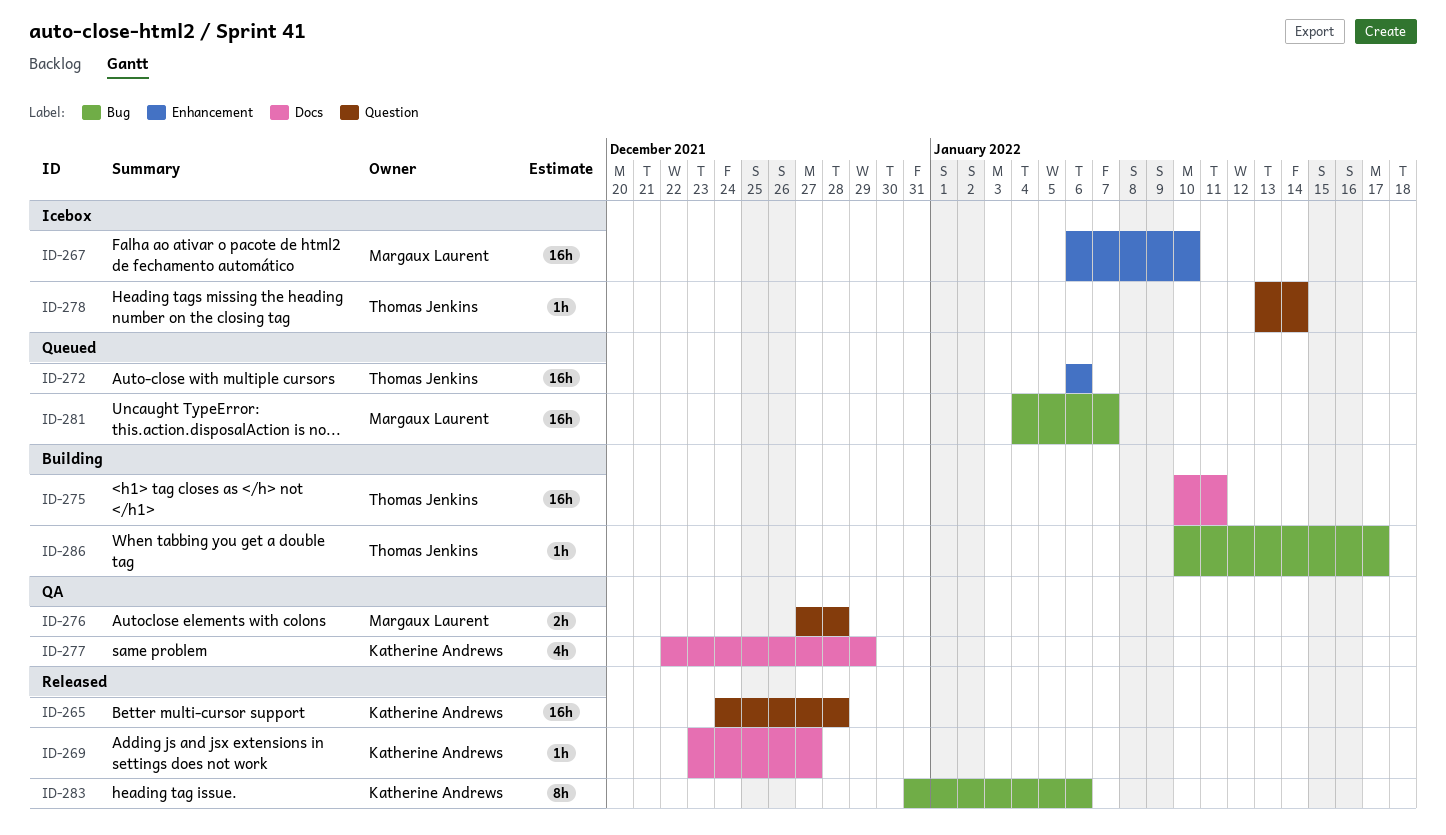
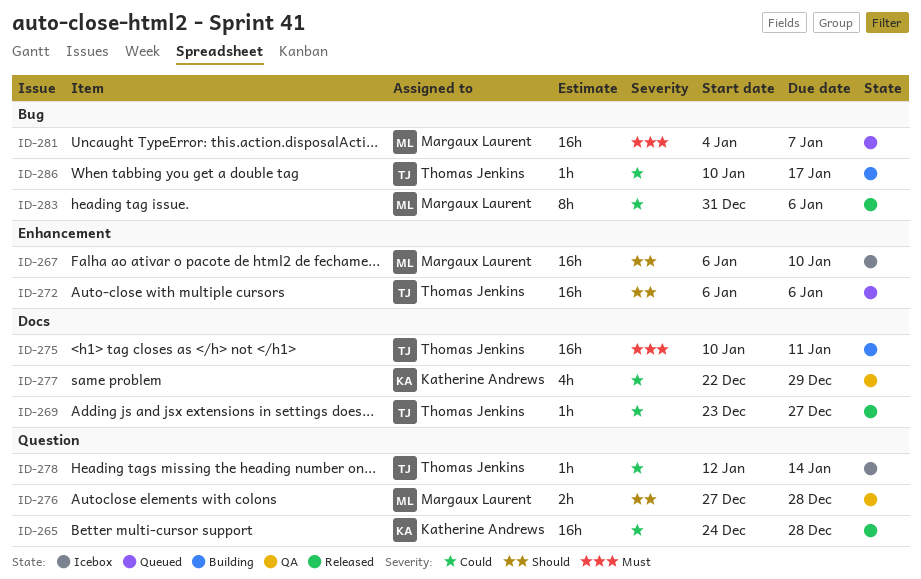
ID-269, owner: Katherine Andrews -> Thomas Jenkins
ID-278, start: Jan 13 -> Jan 12
ID-283, owner: Katherine Andrews -> Margaux Laurent

